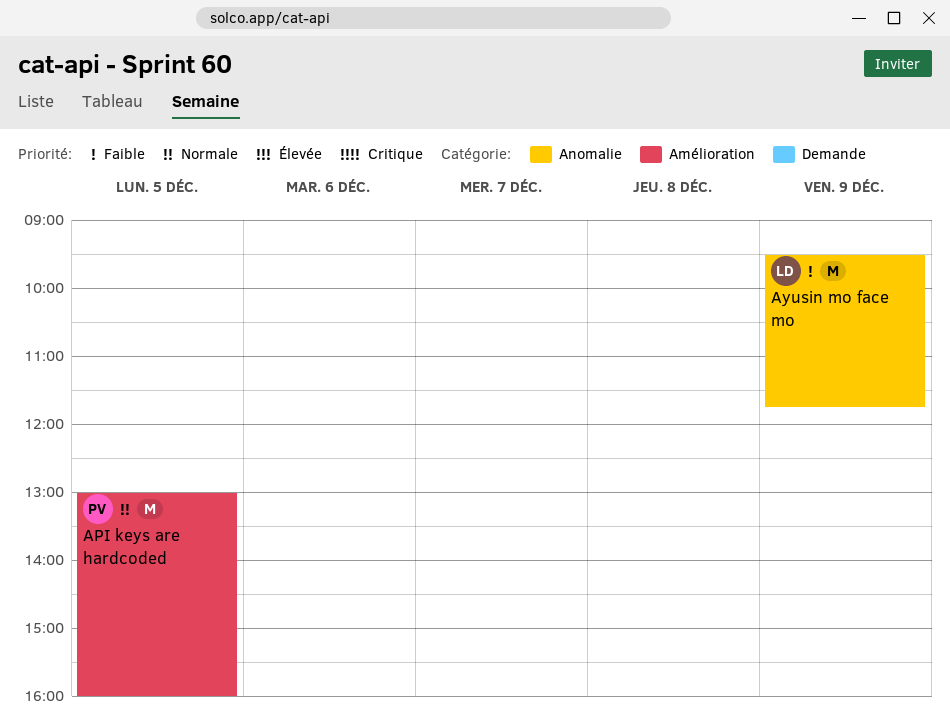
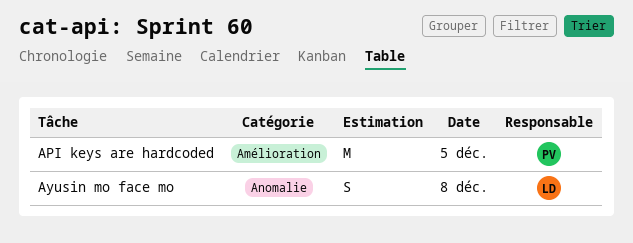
Ayusin mo face mo, estimate: M -> S
Ayusin mo face mo, day: Dec 9 -> Dec 8

